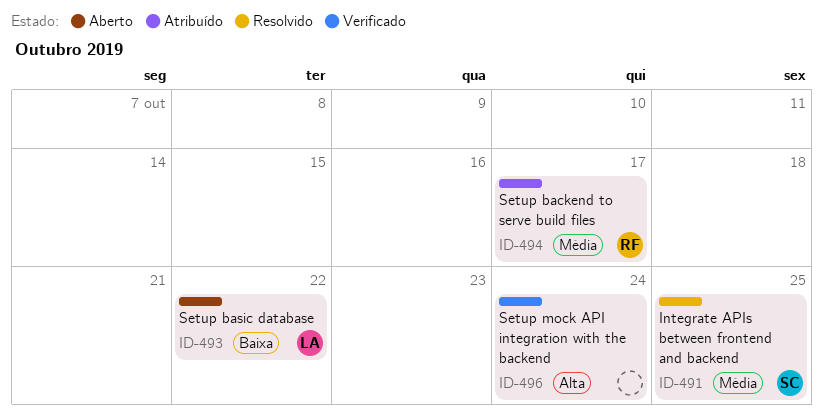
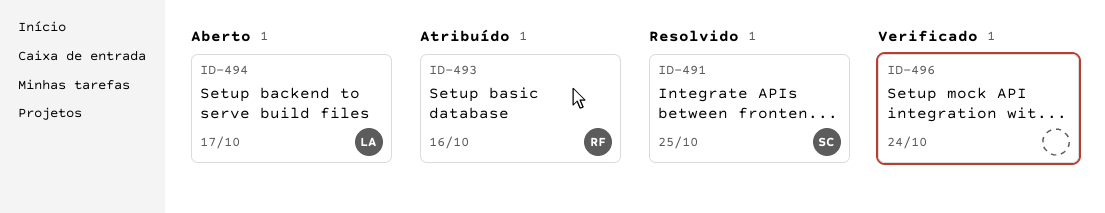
ID-493, status: Aberto -> Atribuído
ID-493, owner: LA -> RF
ID-493, due: Oct 22 -> Oct 16
ID-494, status: Atribuído -> Aberto
ID-494, owner: RF -> LA

